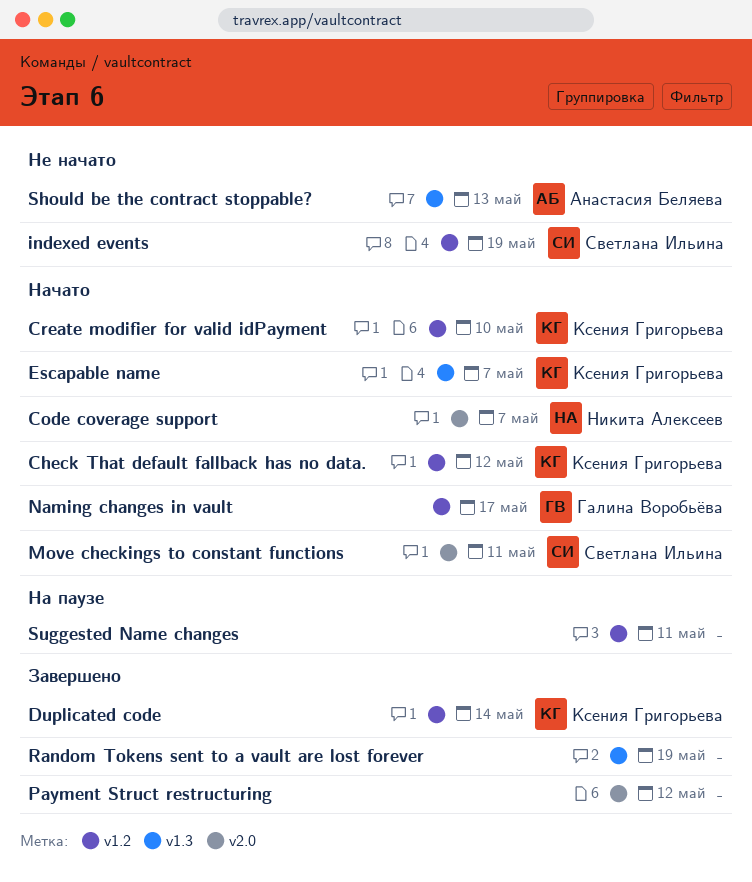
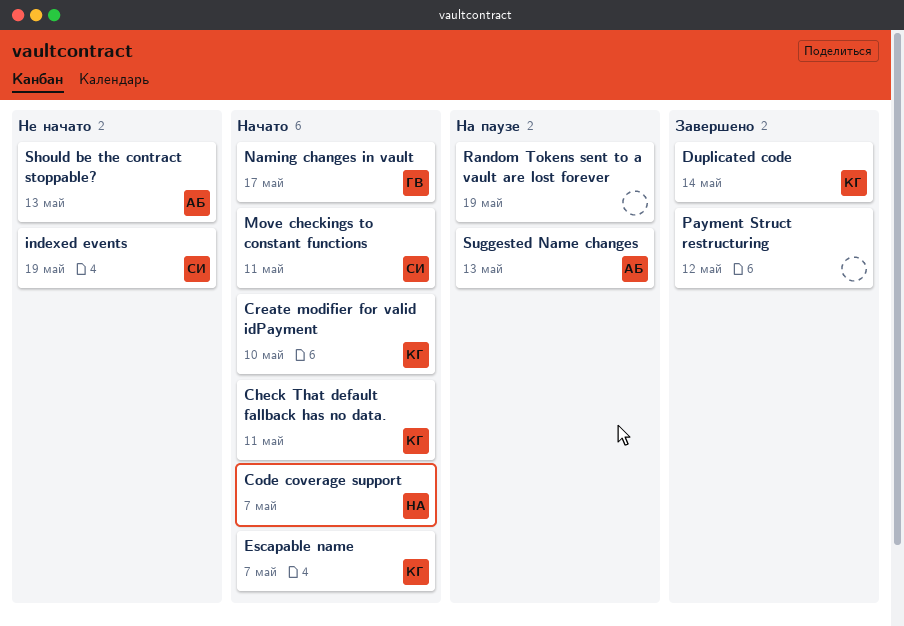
Check That default fallback has no data., due: May 12 -> May 11
Random Tokens sent to a vault are lost forever, status: Завершено -> На паузе
Suggested Name changes, owner: none -> Анастасия Беляева
Suggested Name changes, due: May 11 -> May 13

